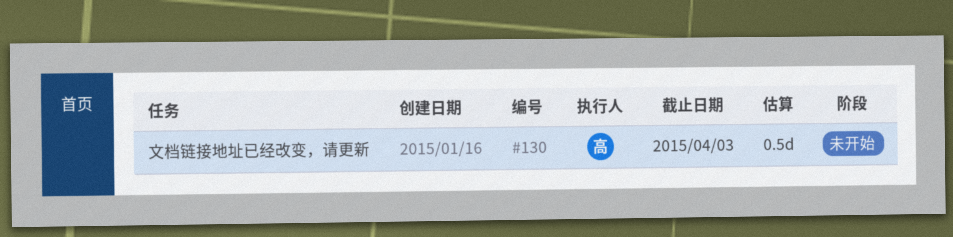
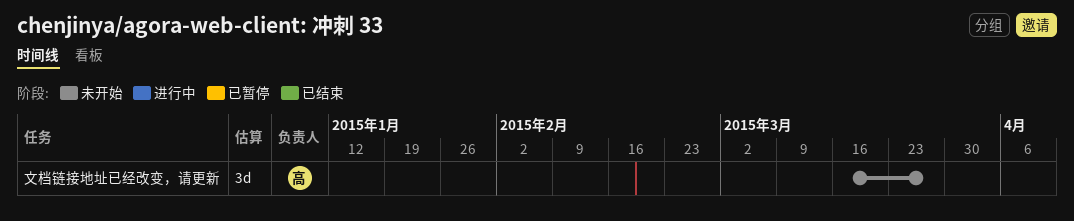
文档链接地址已经改变，请更新, estimate: 0.5d -> 3d
文档链接地址已经改变，请更新, due: Apr 3 -> Mar 27

